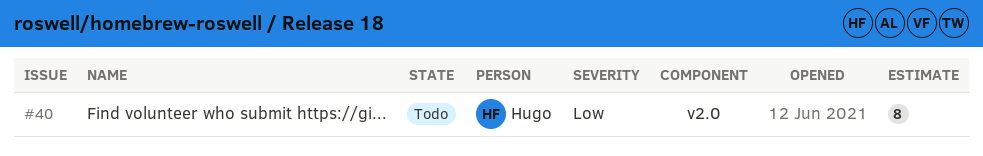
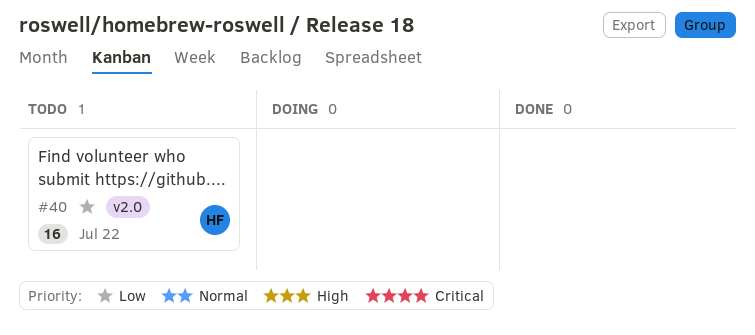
#40, estimate: 8 -> 16

